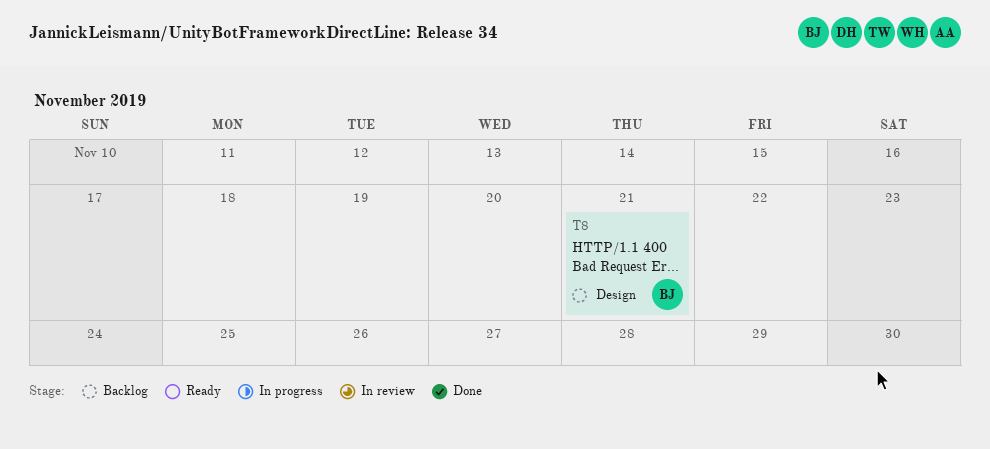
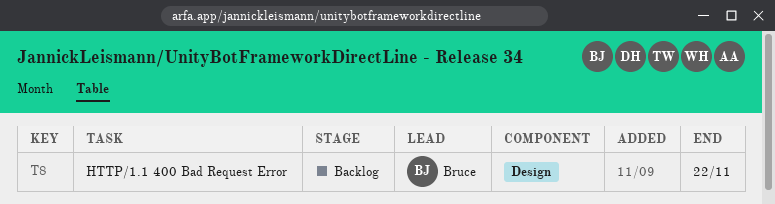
T8, due: Nov 21 -> Nov 22

